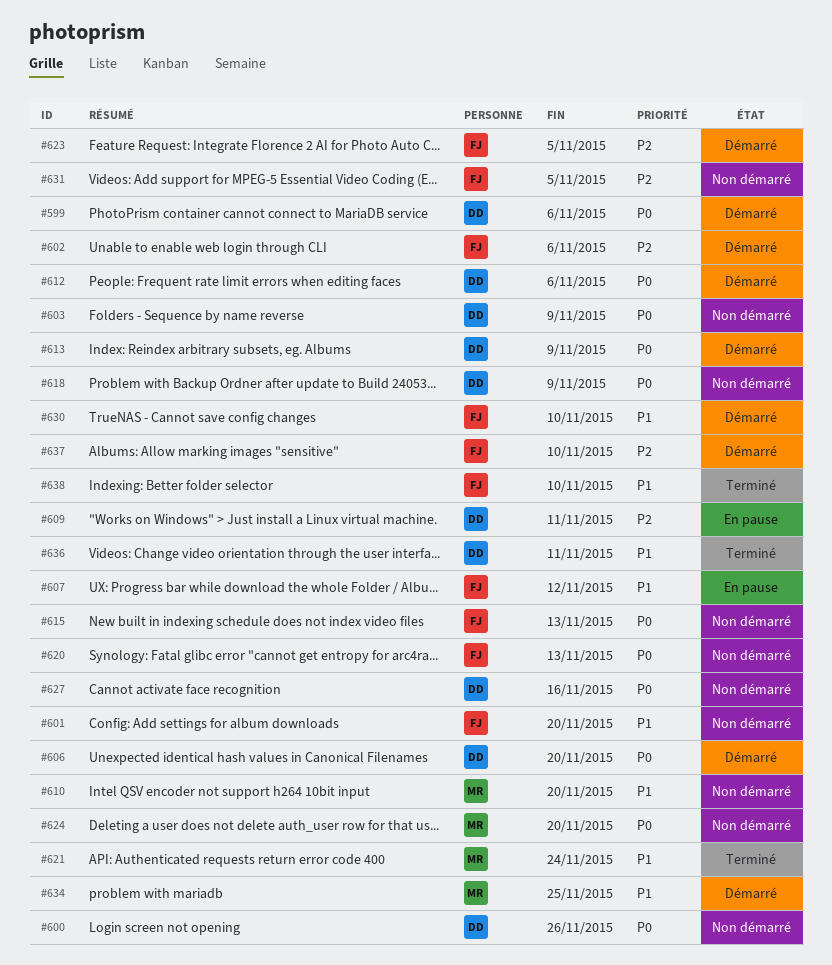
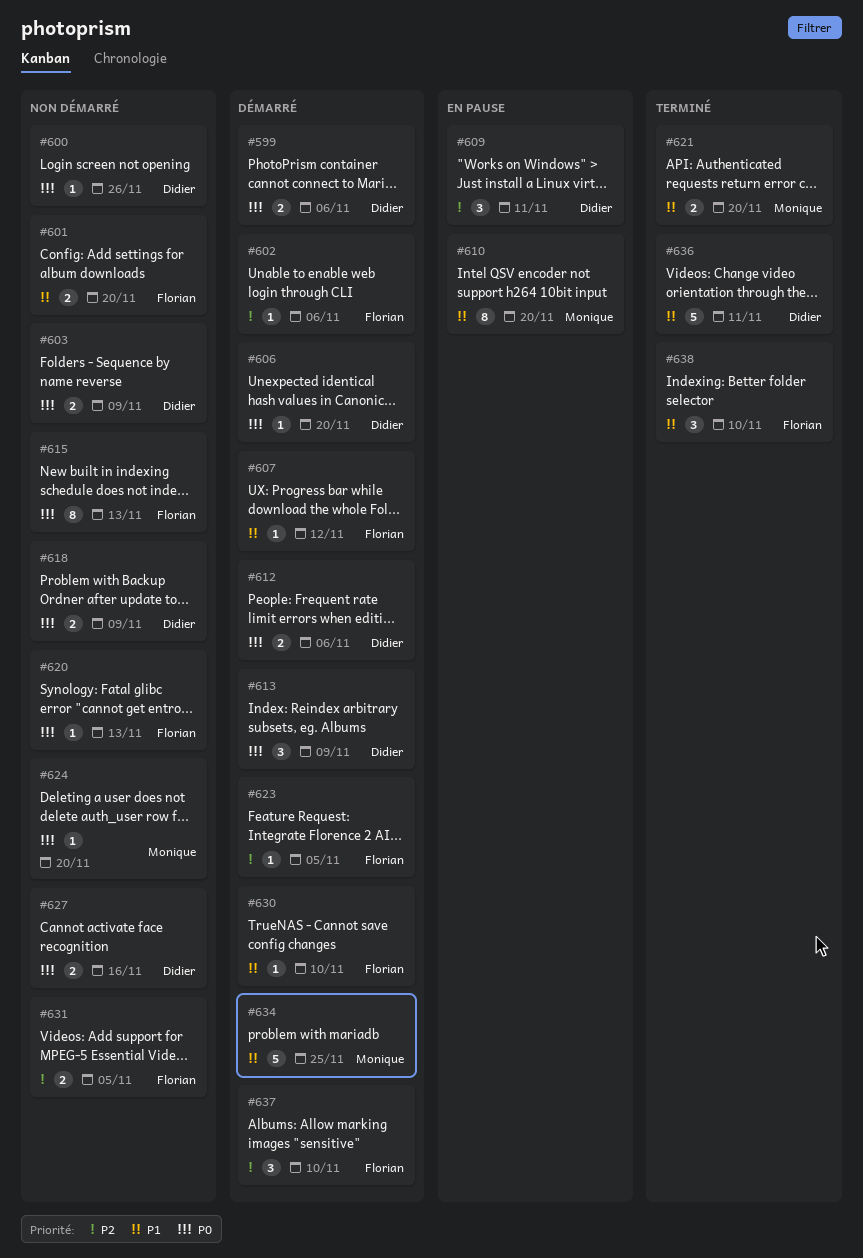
#607, status: En pause -> Démarré
#610, status: Non démarré -> En pause
#621, due: Nov 24 -> Nov 20

